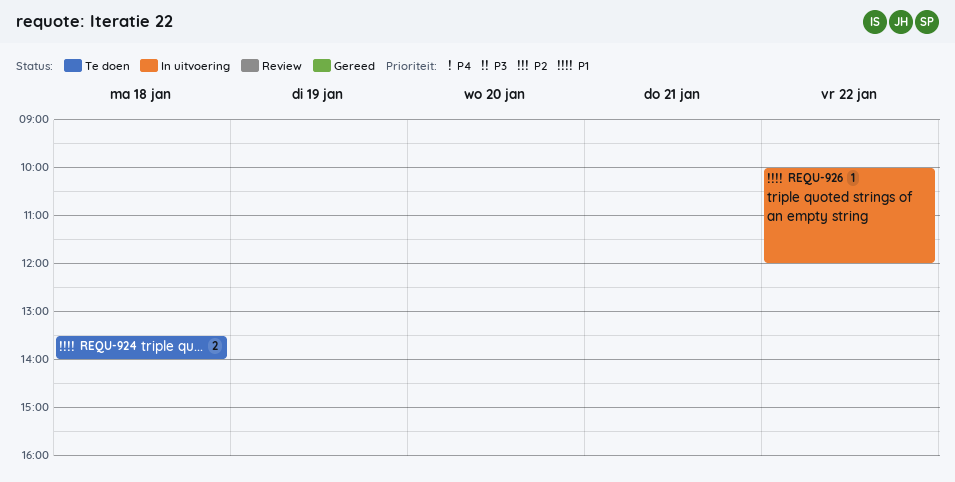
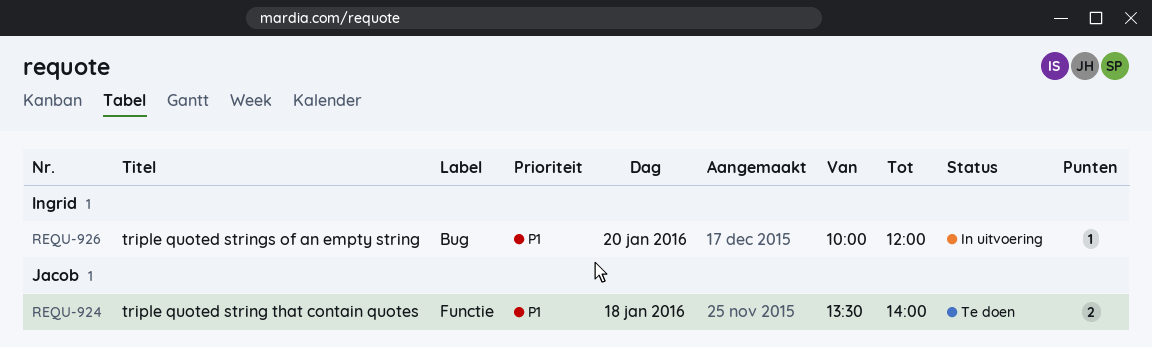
REQU-926, day: Jan 22 -> Jan 20

